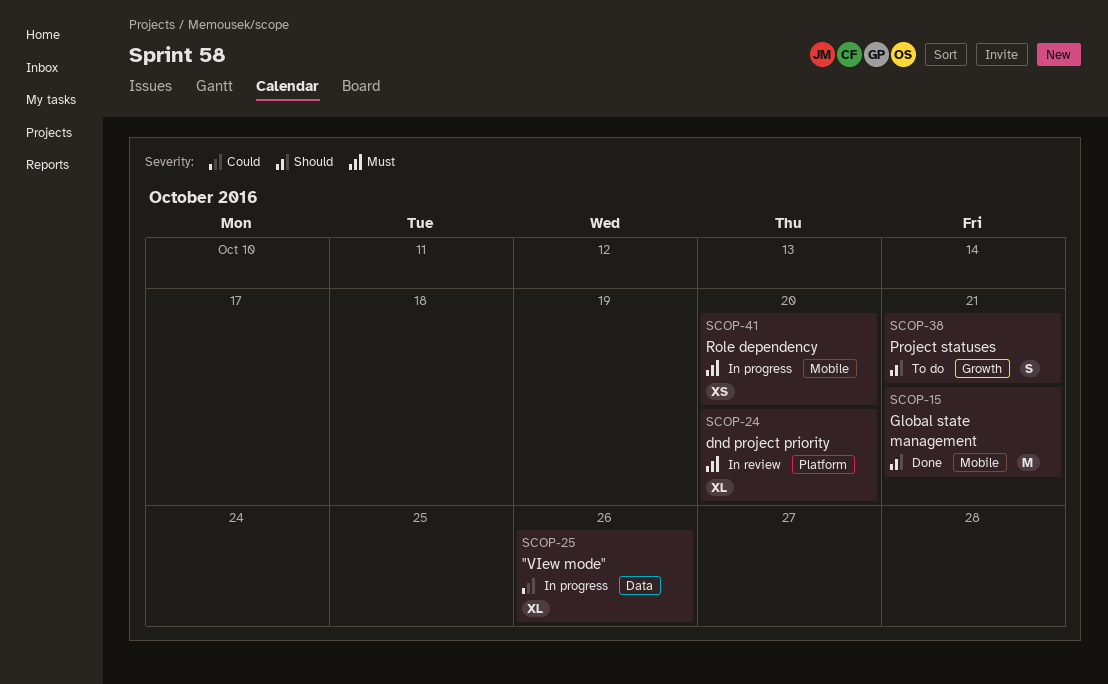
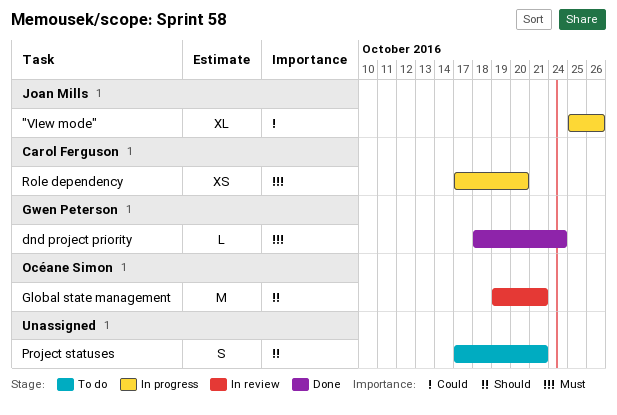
dnd project priority, status: In review -> Done
dnd project priority, estimate: XL -> L
dnd project priority, due: Oct 20 -> Oct 24
Global state management, status: Done -> In review

